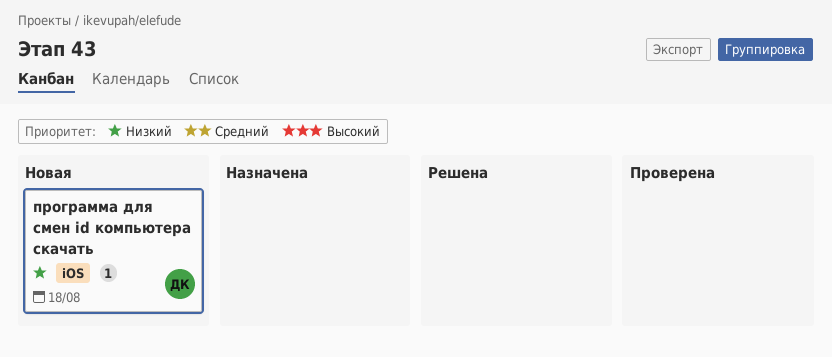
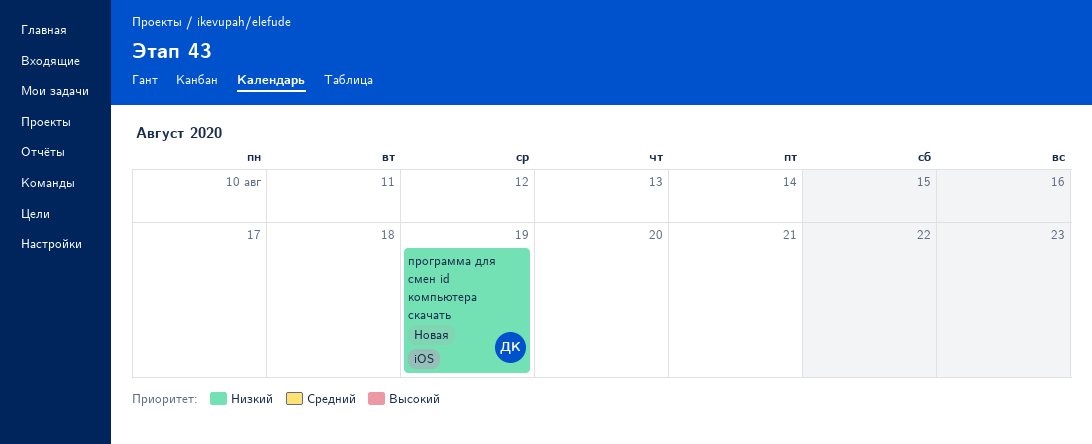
программа для смен id компьютера скачать, due: Aug 18 -> Aug 19

